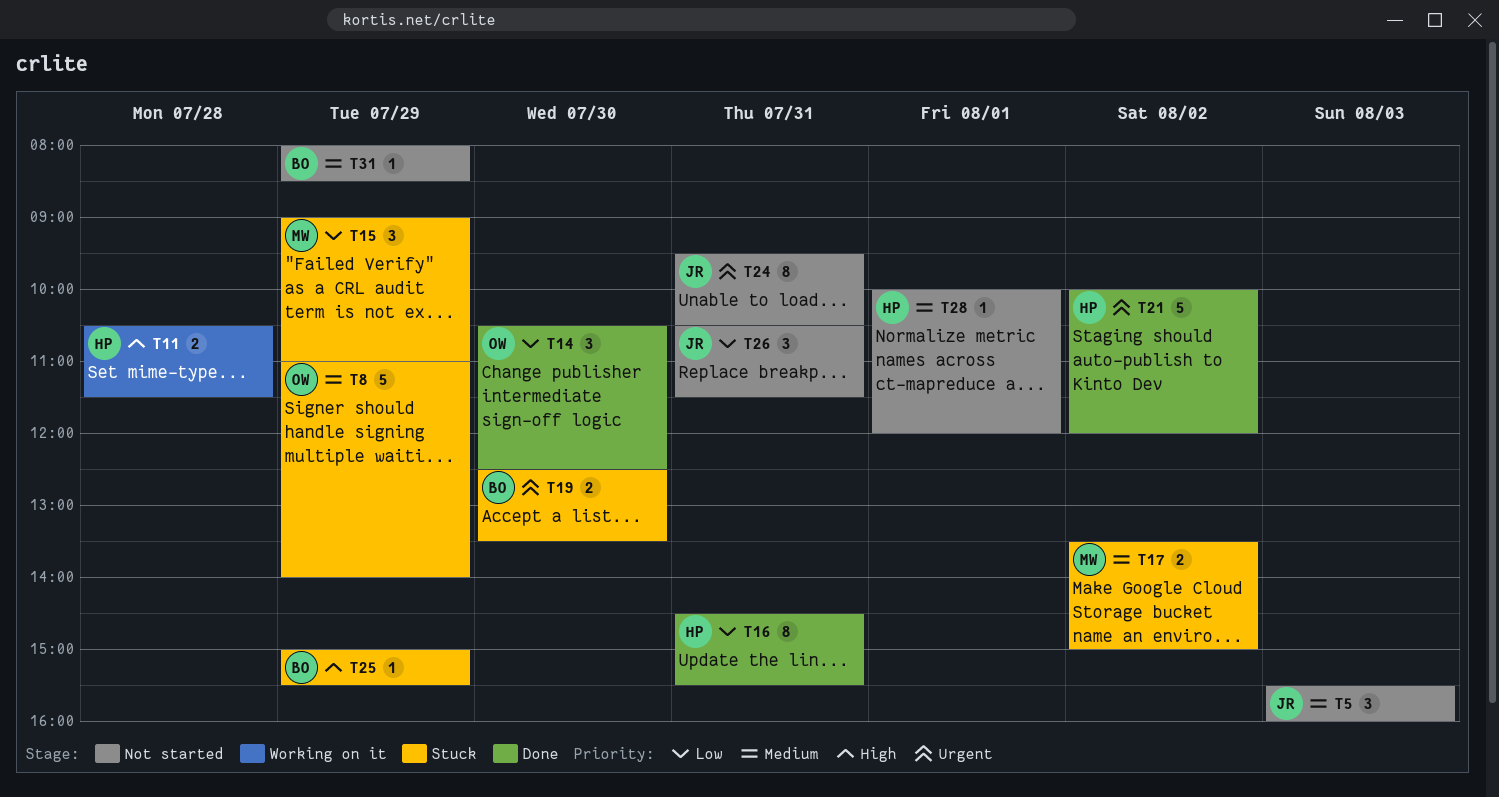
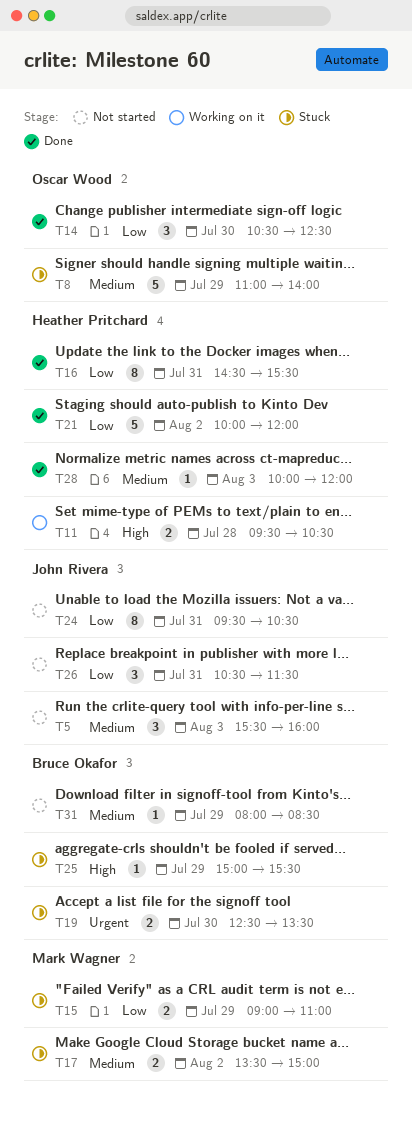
T11, begins: 10:30 -> 09:30
T11, ends: 11:30 -> 10:30
T15, estimate: 3 -> 2
T21, priority: Urgent -> Low
T24, priority: Urgent -> Low
T28, status: Not started -> Done
T28, day: Aug 1 -> Aug 3

